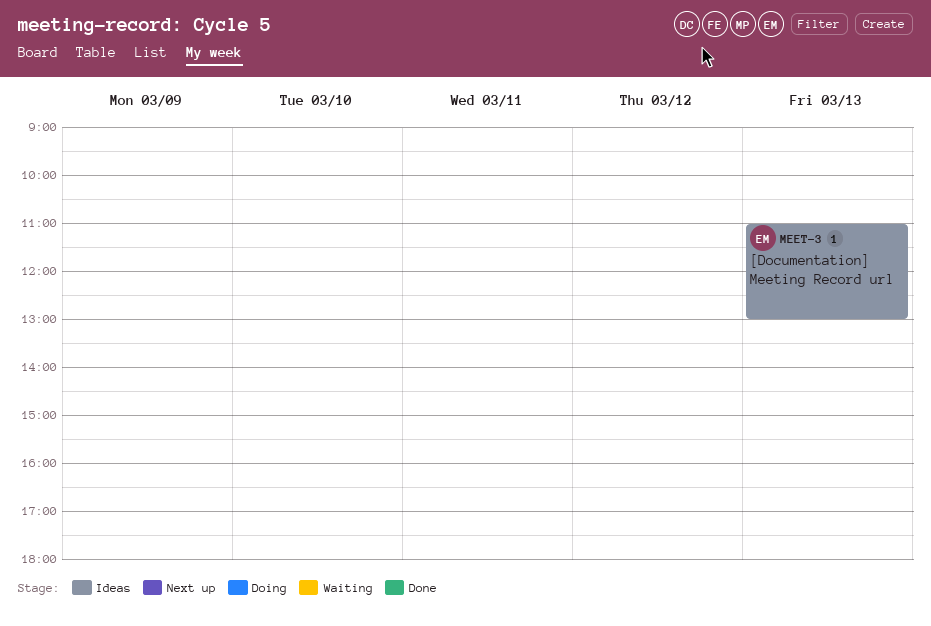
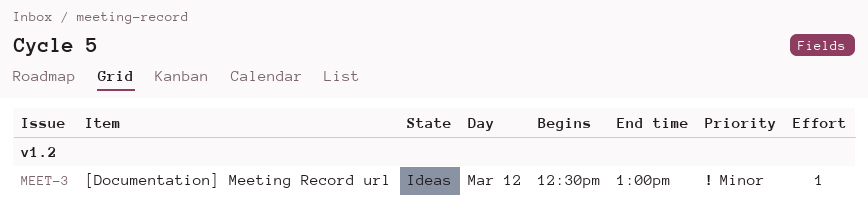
MEET-3, day: Mar 13 -> Mar 12
MEET-3, begins: 11:00 -> 12:30

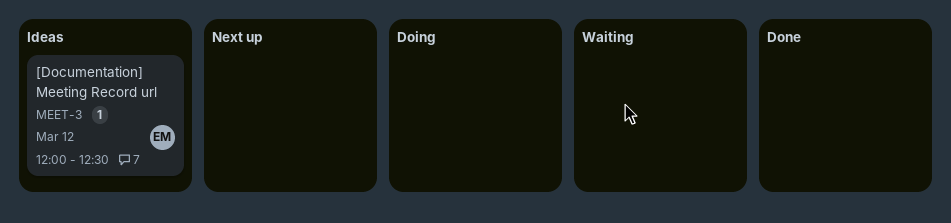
MEET-3, begins: 12:30 -> 12:00
MEET-3, ends: 13:00 -> 12:30

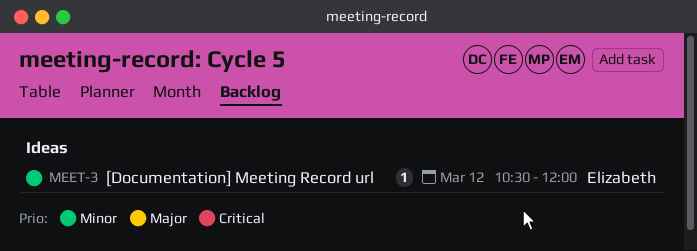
MEET-3, begins: 12:00 -> 10:30
MEET-3, ends: 12:30 -> 12:00

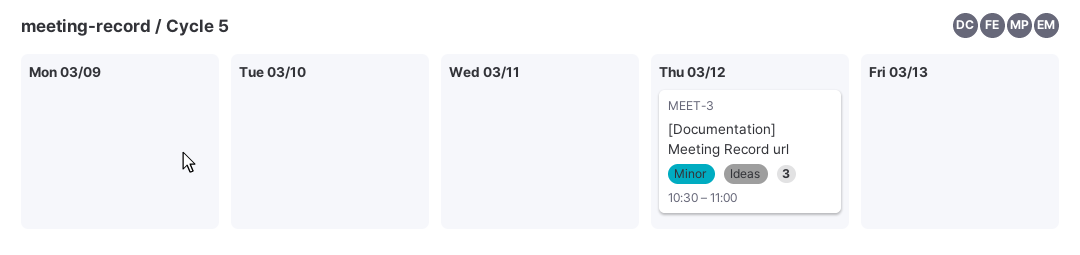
MEET-3, estimate: 1 -> 3
MEET-3, ends: 12:00 -> 11:00

